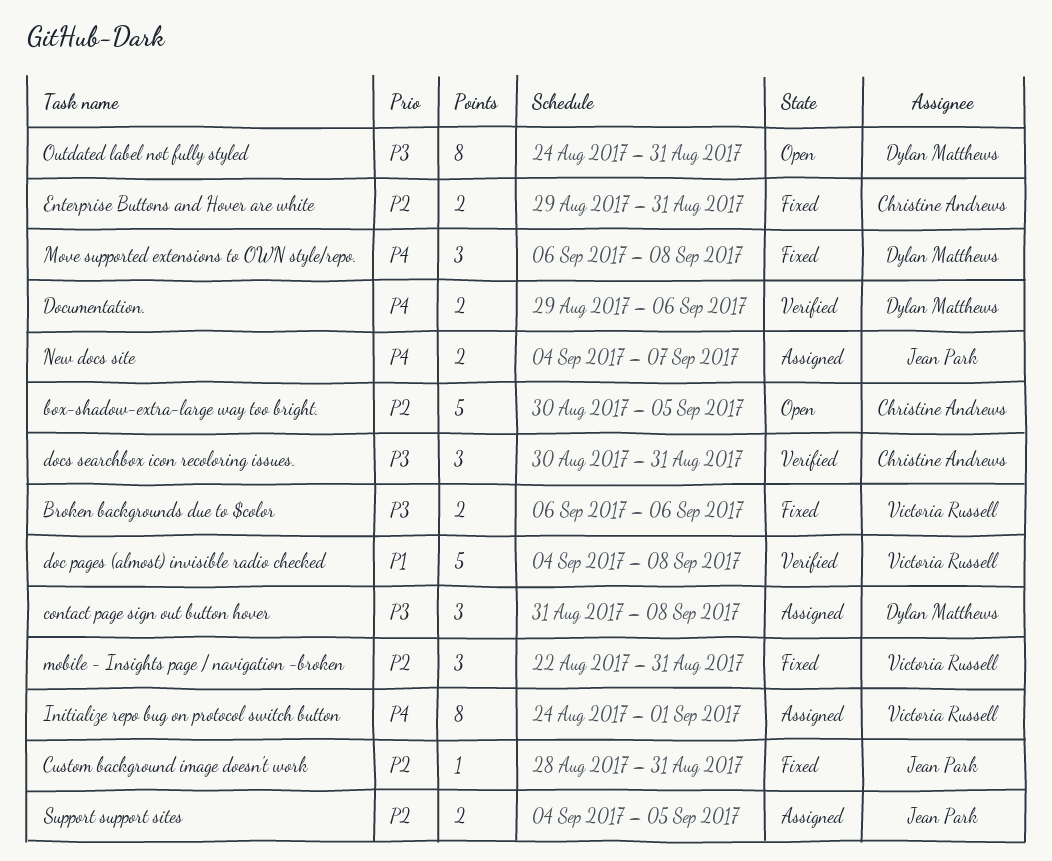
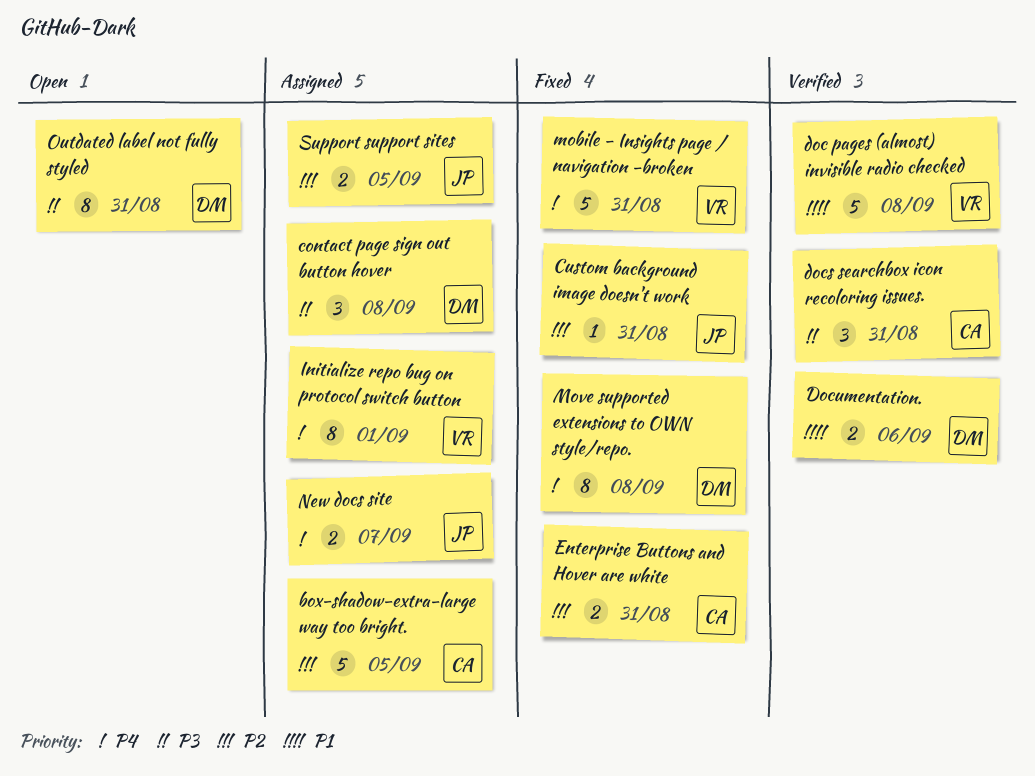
box-shadow-extra-large way too bright., status: Open -> Assigned
Broken backgrounds due to $color: present -> none
Documentation., priority: P4 -> P1
mobile - Insights page / navigation -broken, priority: P2 -> P4
mobile - Insights page / navigation -broken, estimate: 3 -> 5
Move supported extensions to OWN style/repo., estimate: 3 -> 8

